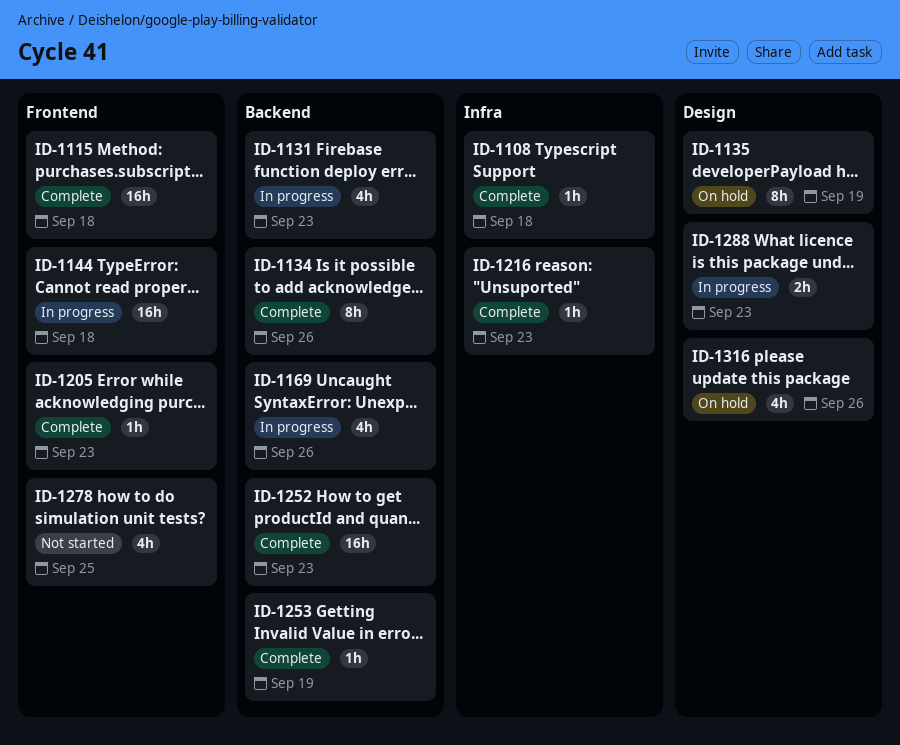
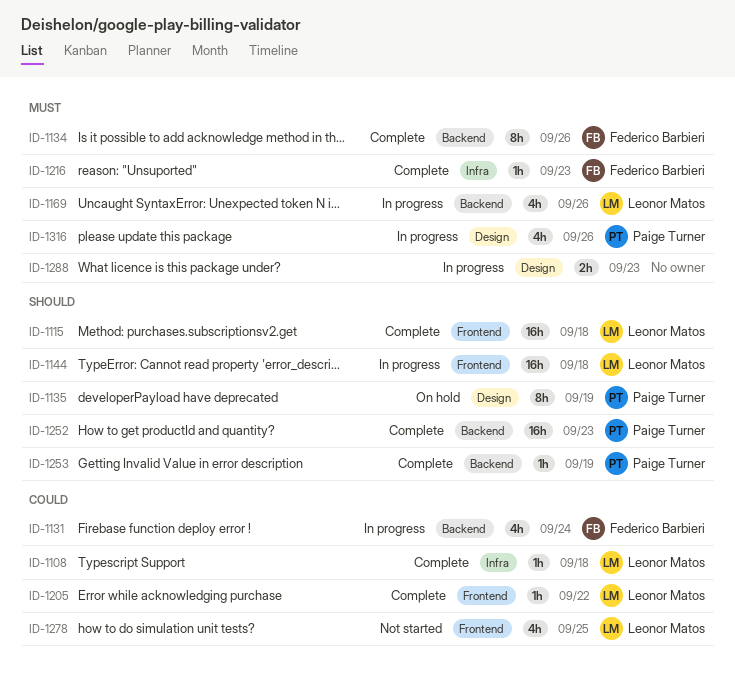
ID-1131, due: Sep 23 -> Sep 24
ID-1205, due: Sep 23 -> Sep 22
ID-1316, status: On hold -> In progress

